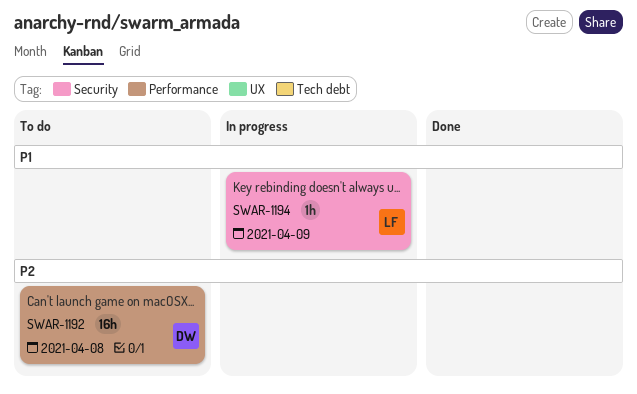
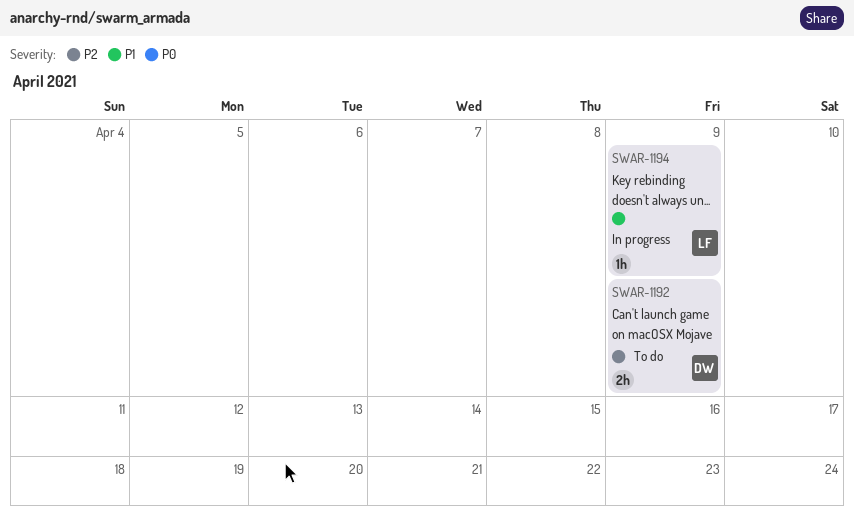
SWAR-1192, estimate: 16h -> 2h
SWAR-1192, due: Apr 8 -> Apr 9

